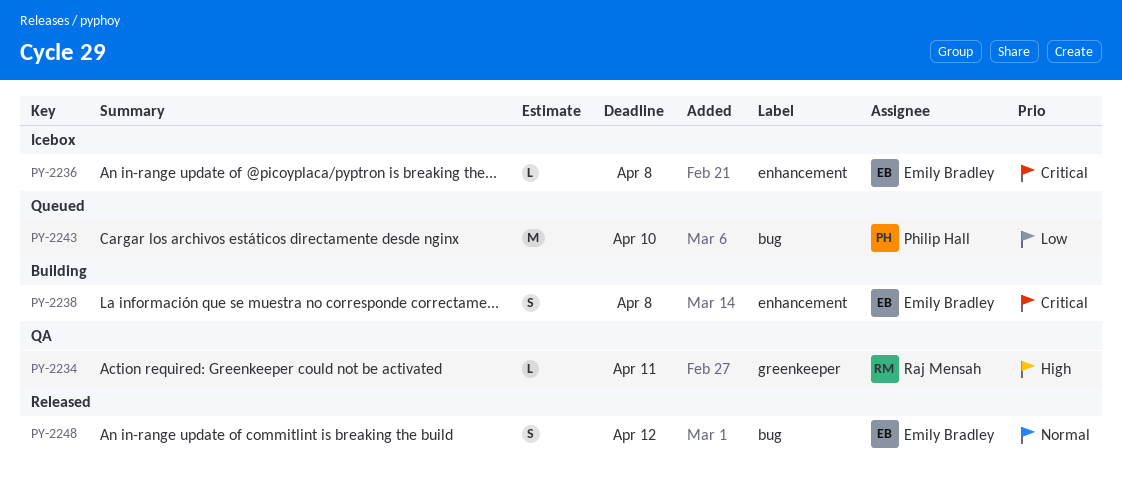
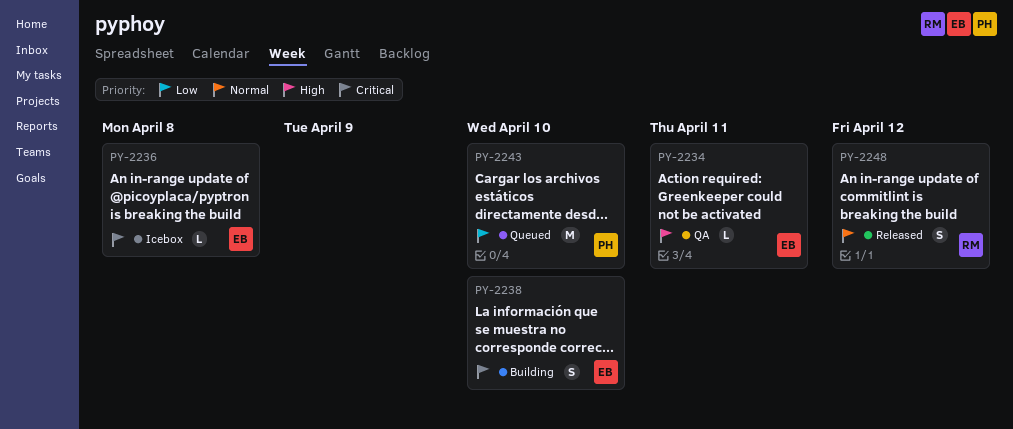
PY-2234, owner: Raj Mensah -> Emily Bradley
PY-2238, due: Apr 8 -> Apr 10
PY-2248, owner: Emily Bradley -> Raj Mensah

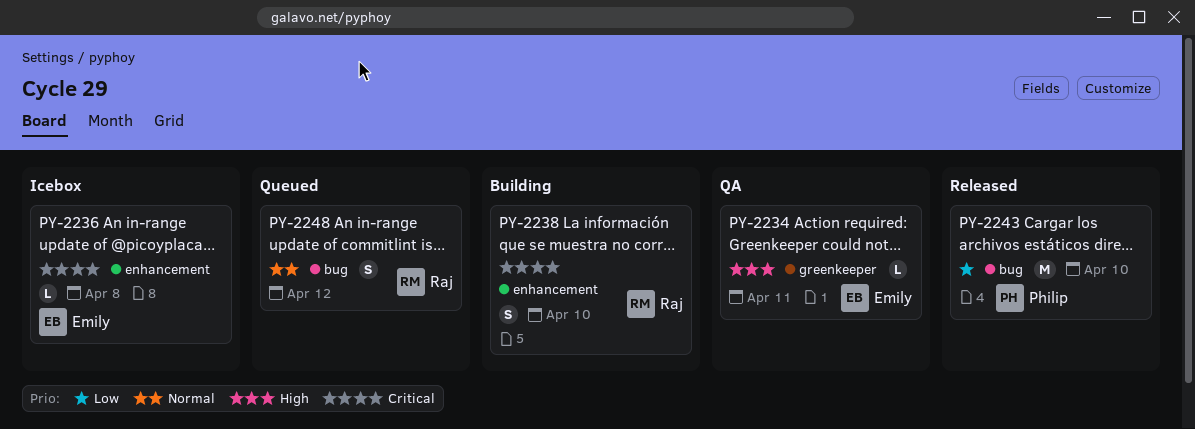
PY-2238, owner: Emily -> Raj
PY-2243, status: Queued -> Released
PY-2248, status: Released -> Queued

